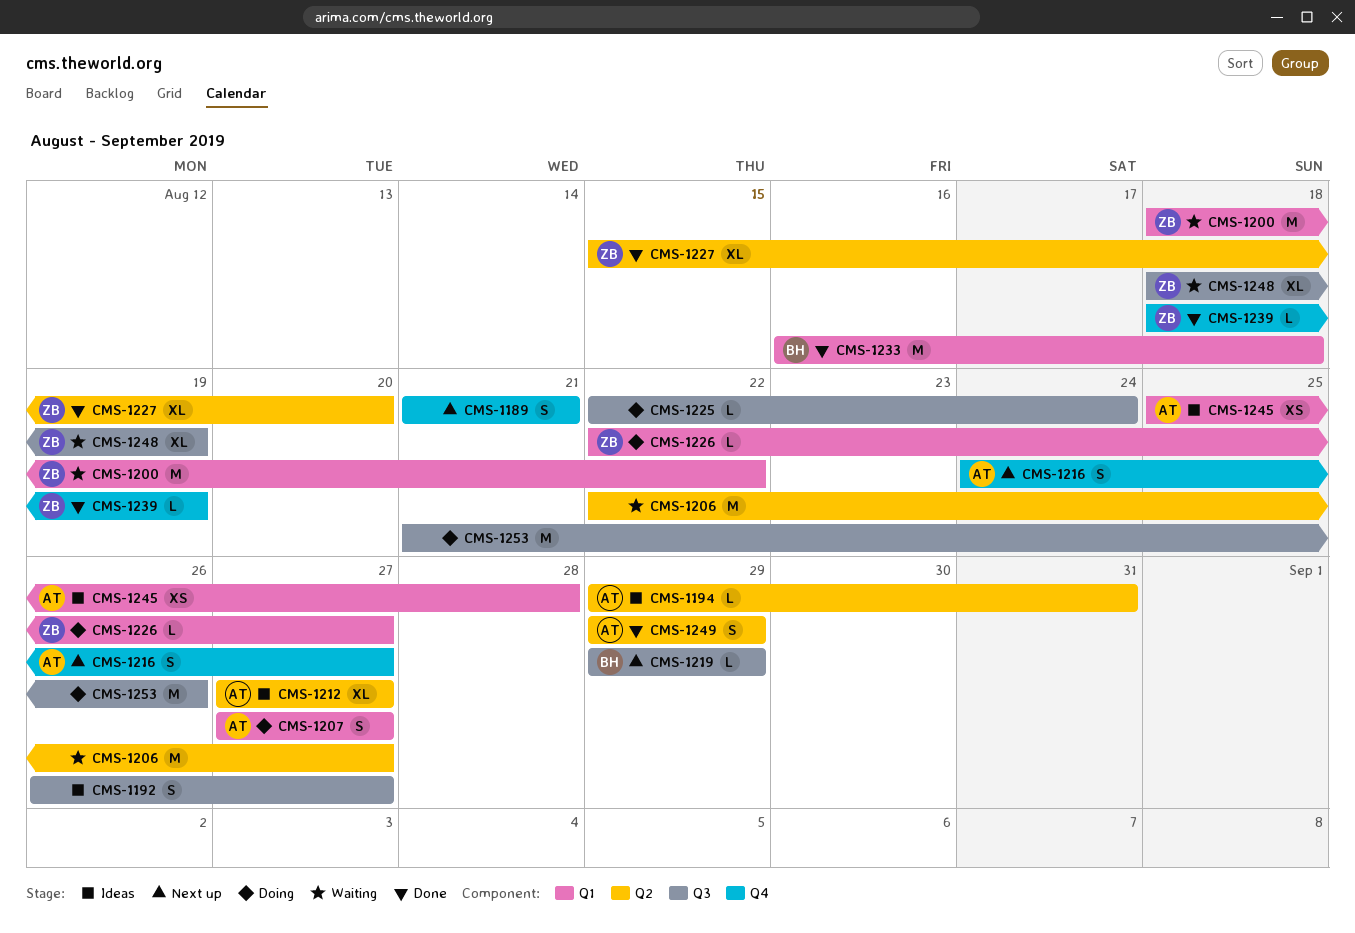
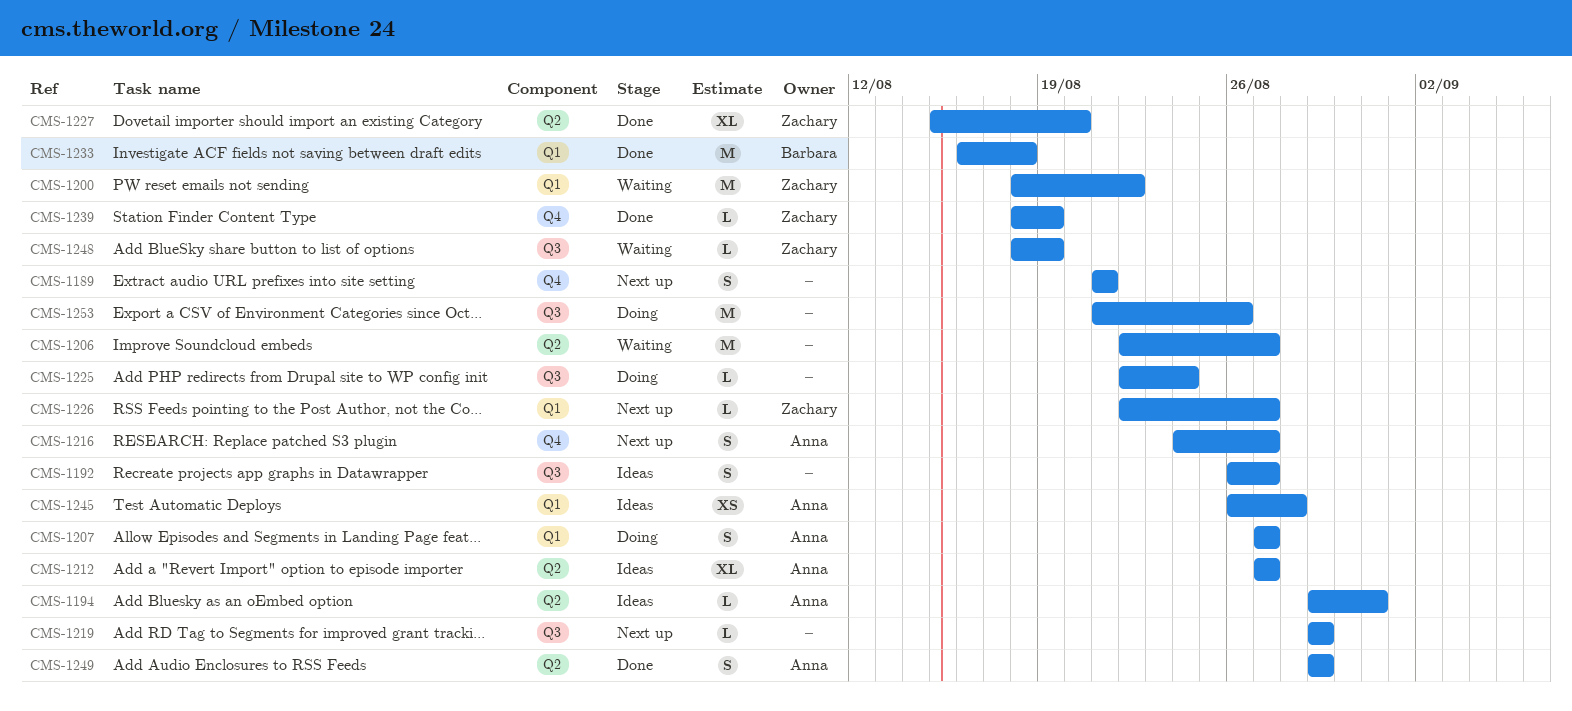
CMS-1219, owner: Barbara -> none
CMS-1226, status: Doing -> Next up
CMS-1245, start: Aug 25 -> Aug 26
CMS-1248, estimate: XL -> L

